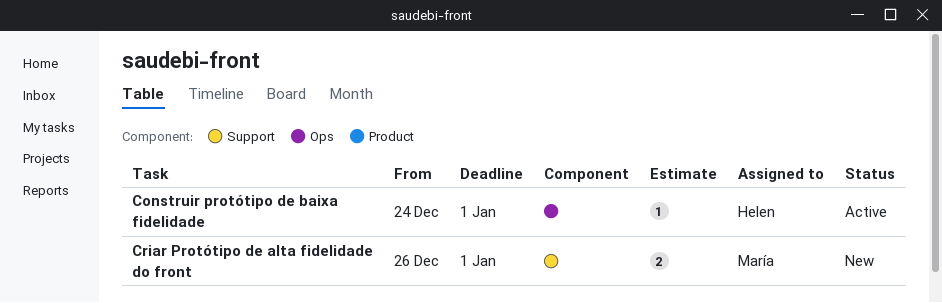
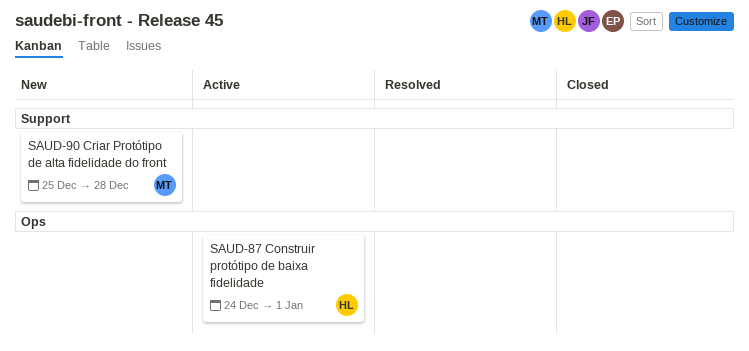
Criar Protótipo de alta fidelidade do front, start: Dec 26 -> Dec 25
Criar Protótipo de alta fidelidade do front, due: Jan 1 -> Dec 28

